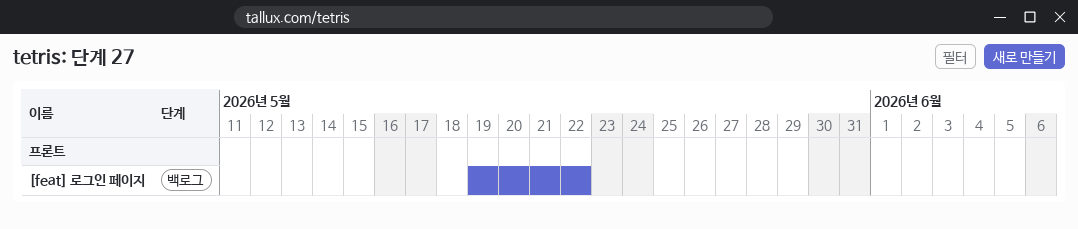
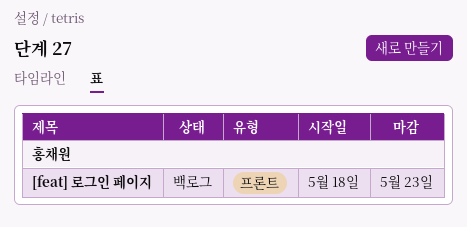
[feat] 로그인 페이지, start: May 19 -> May 18
[feat] 로그인 페이지, due: May 22 -> May 23

